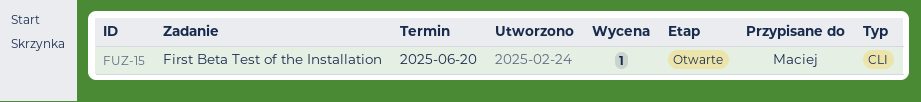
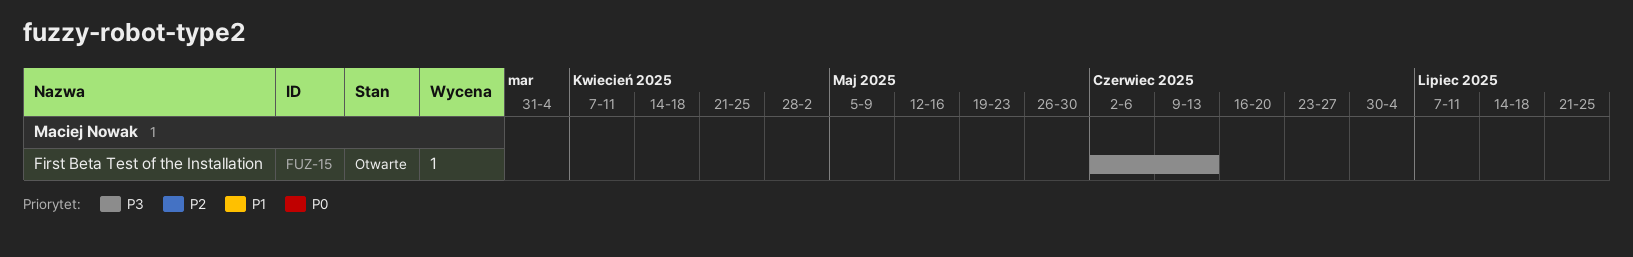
FUZ-15, due: Jun 20 -> Jun 13

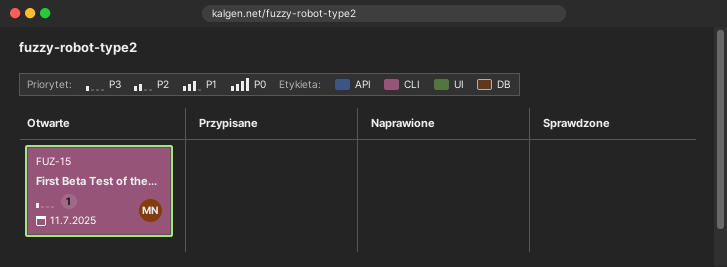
FUZ-15, due: Jun 13 -> Jul 11

